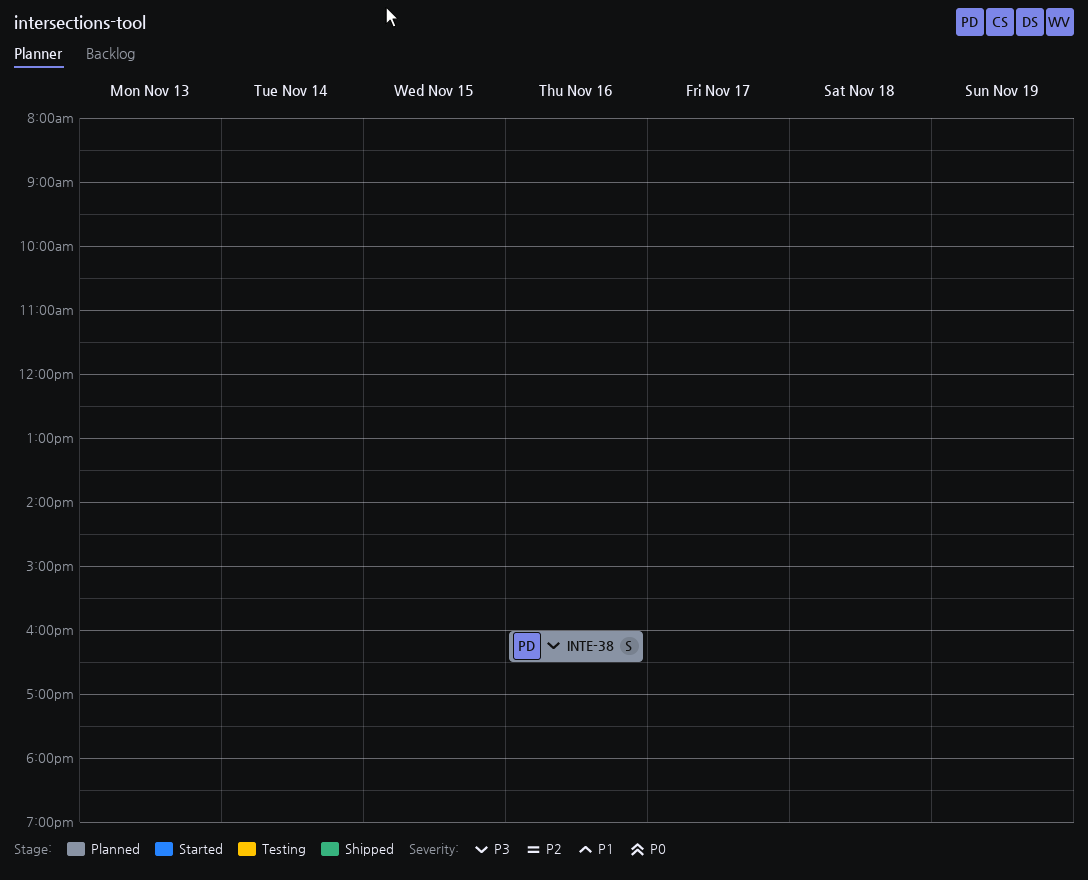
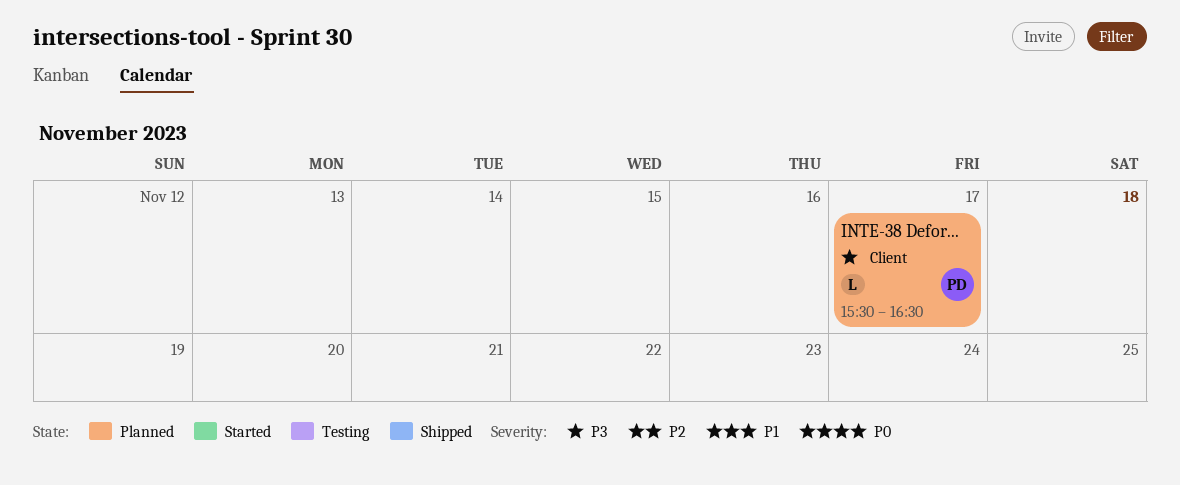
INTE-38, estimate: S -> L
INTE-38, day: Nov 16 -> Nov 17
INTE-38, begins: 16:00 -> 15:30

